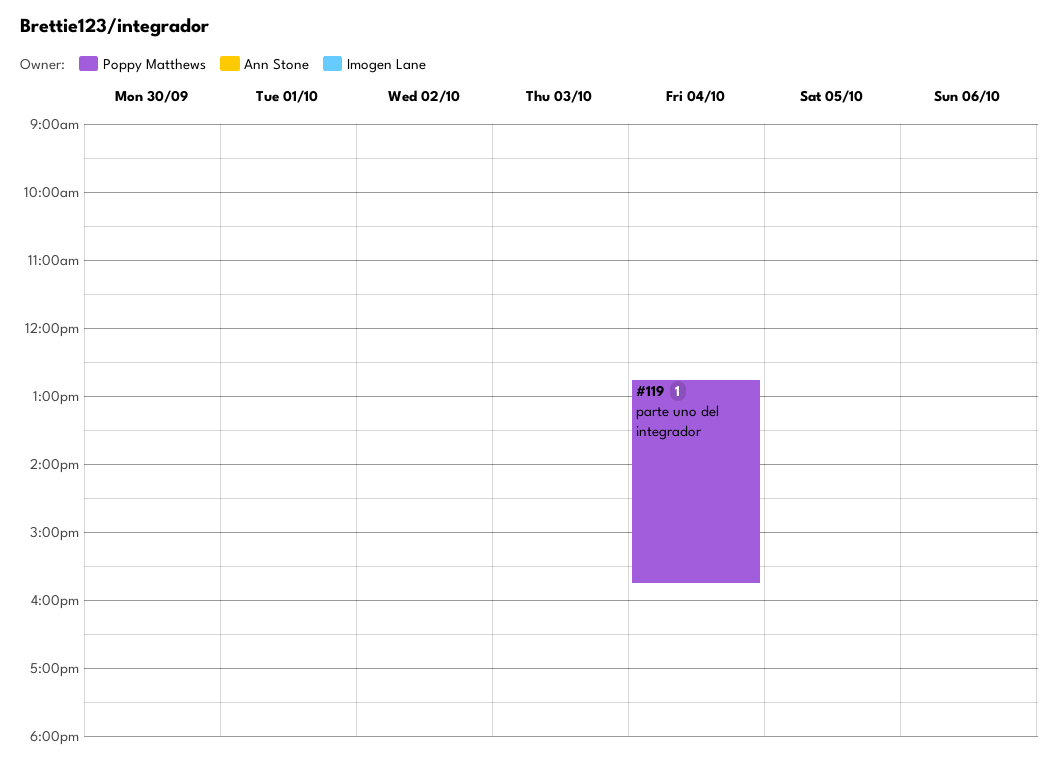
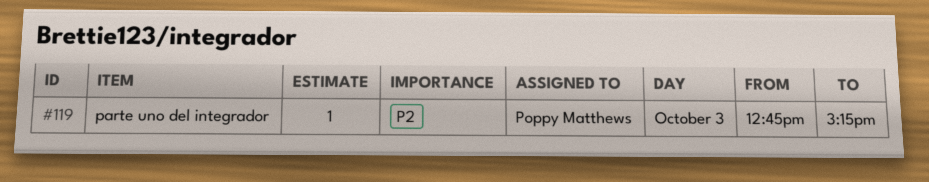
#119, day: Oct 4 -> Oct 3
#119, ends: 15:45 -> 15:15

